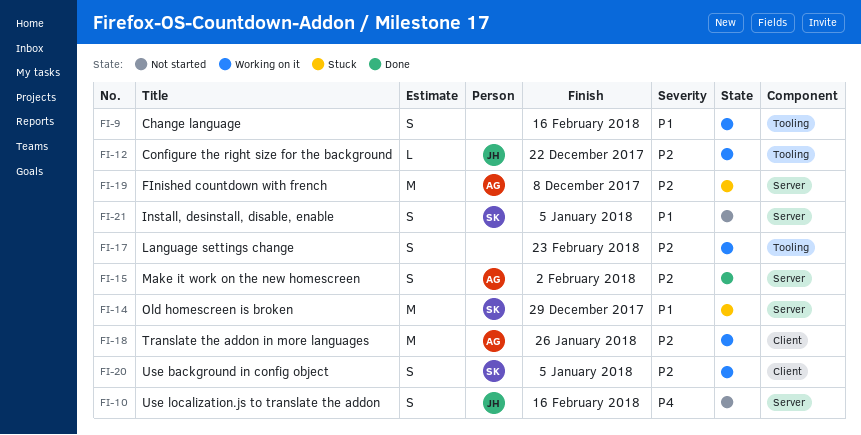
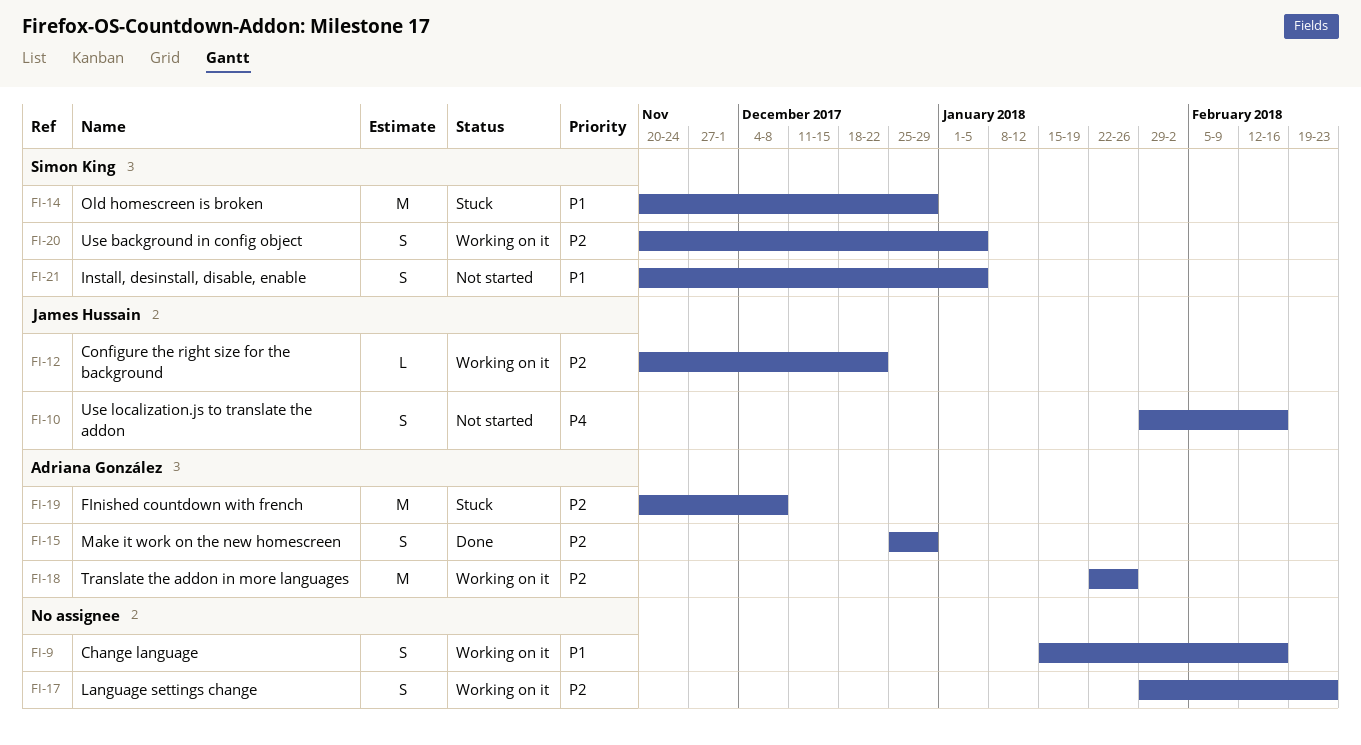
FI-15, due: Feb 2 -> Dec 29

